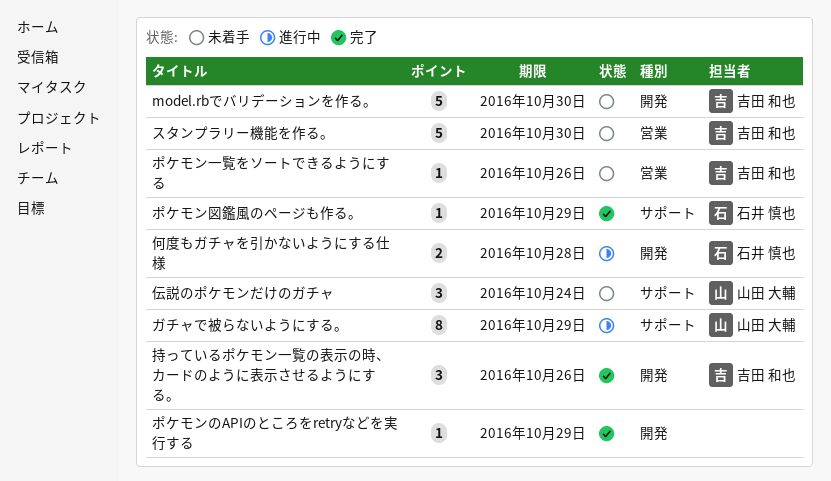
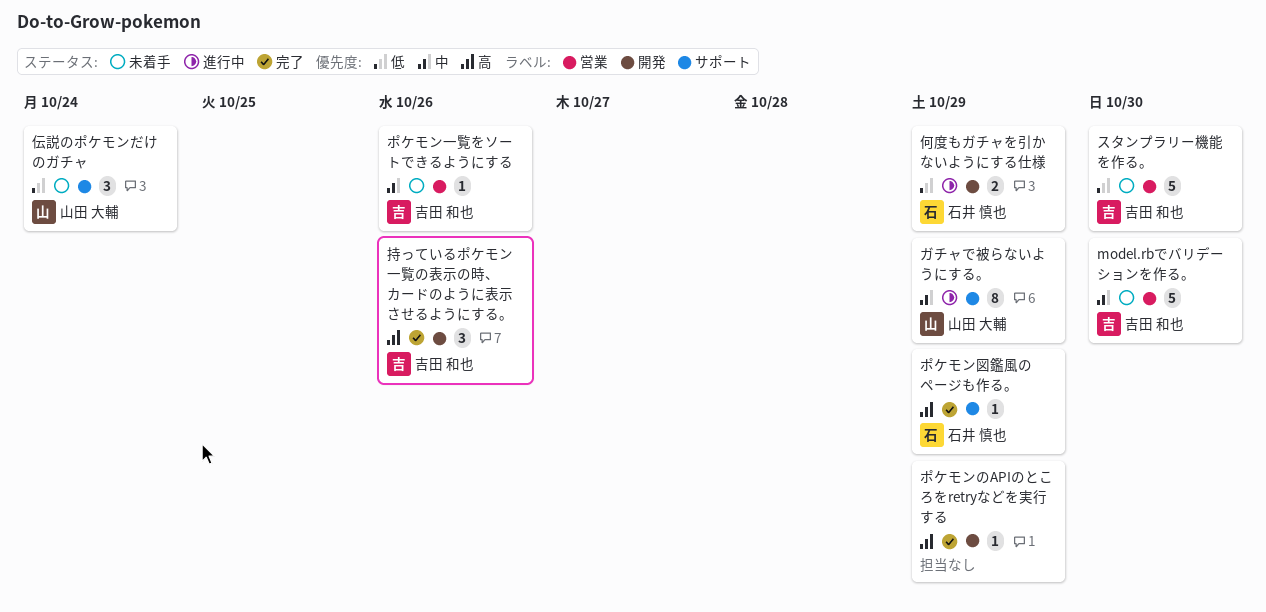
model.rbでバリデーションを作る。, label: 開発 -> 営業
何度もガチャを引かないようにする仕様, due: Oct 28 -> Oct 29

